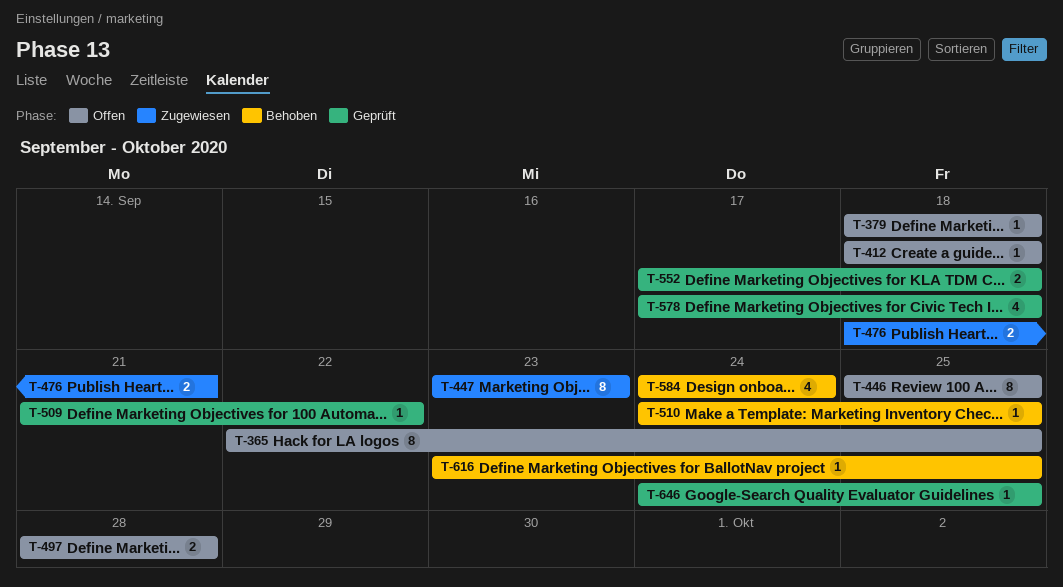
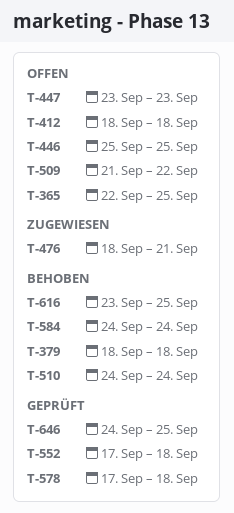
T-379, status: Offen -> Behoben
T-447, status: Zugewiesen -> Offen
T-497: present -> none
T-509, status: Geprüft -> Offen
T-510, due: Sep 25 -> Sep 24

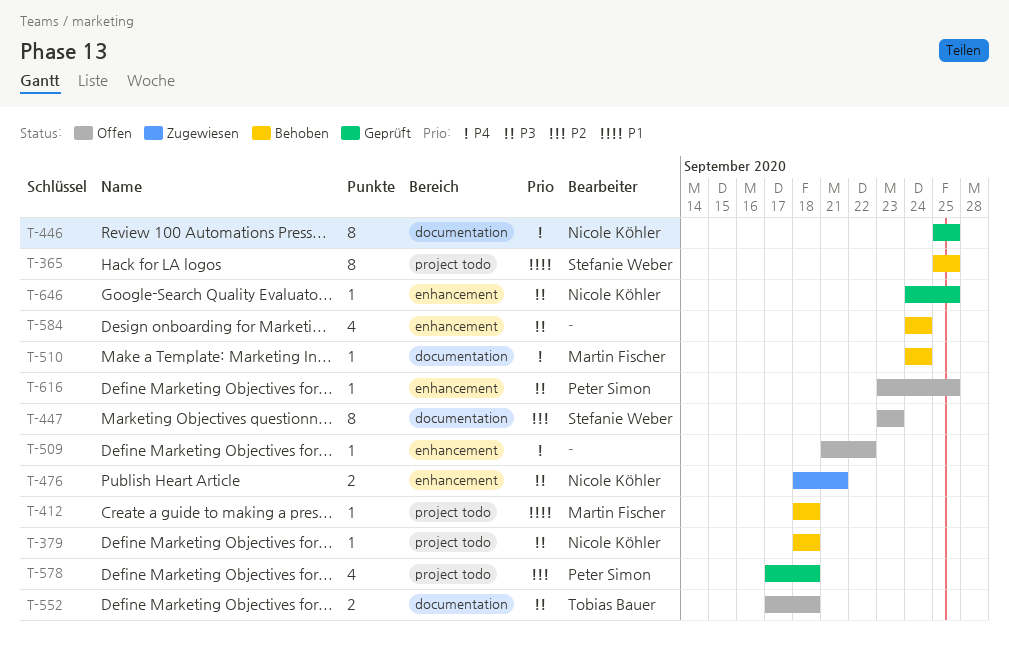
T-365, status: Offen -> Behoben
T-365, start: Sep 22 -> Sep 25
T-412, status: Offen -> Behoben
T-446, status: Offen -> Geprüft
T-552, status: Geprüft -> Offen
T-616, status: Behoben -> Offen

